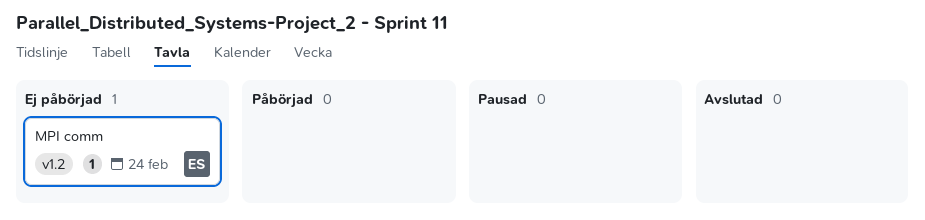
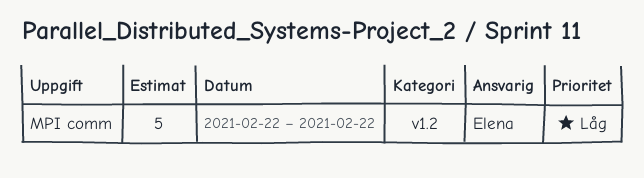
MPI comm, estimate: 1 -> 5
MPI comm, due: Feb 24 -> Feb 22

